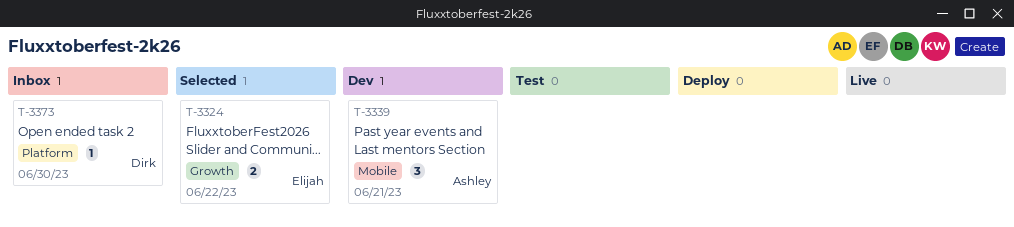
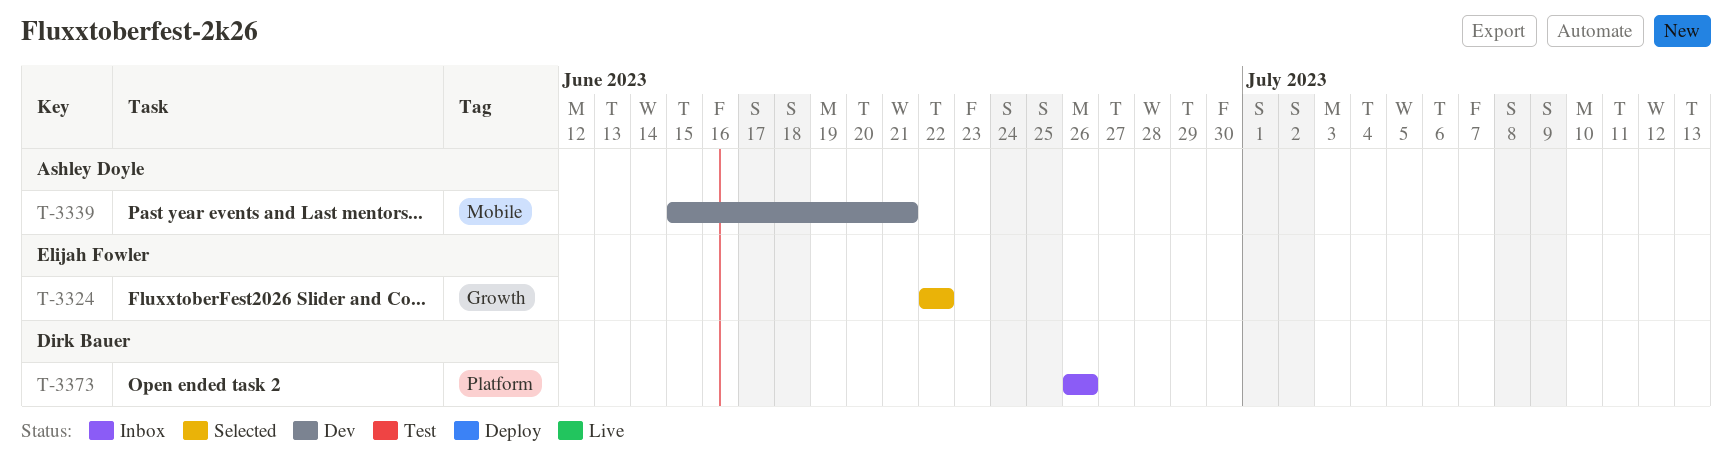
T-3373, due: Jun 30 -> Jun 26

